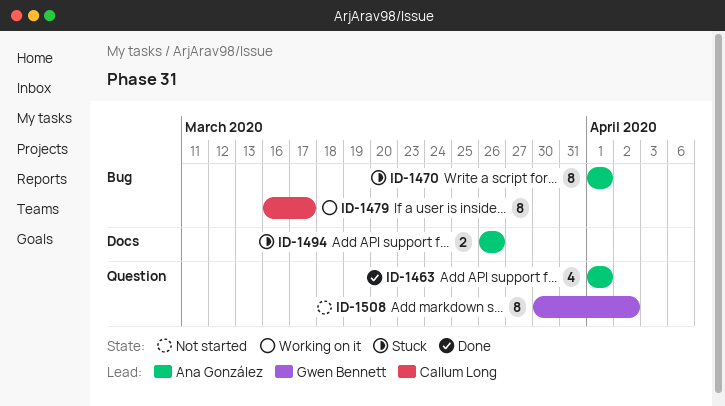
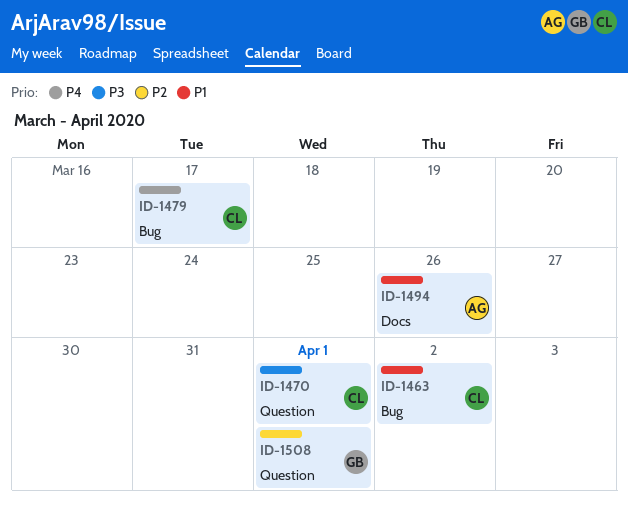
ID-1463, owner: Ana González -> Callum Long
ID-1463, label: Question -> Bug
ID-1463, due: Apr 1 -> Apr 2
ID-1470, owner: Ana González -> Callum Long
ID-1470, label: Bug -> Question
ID-1508, due: Apr 2 -> Apr 1

